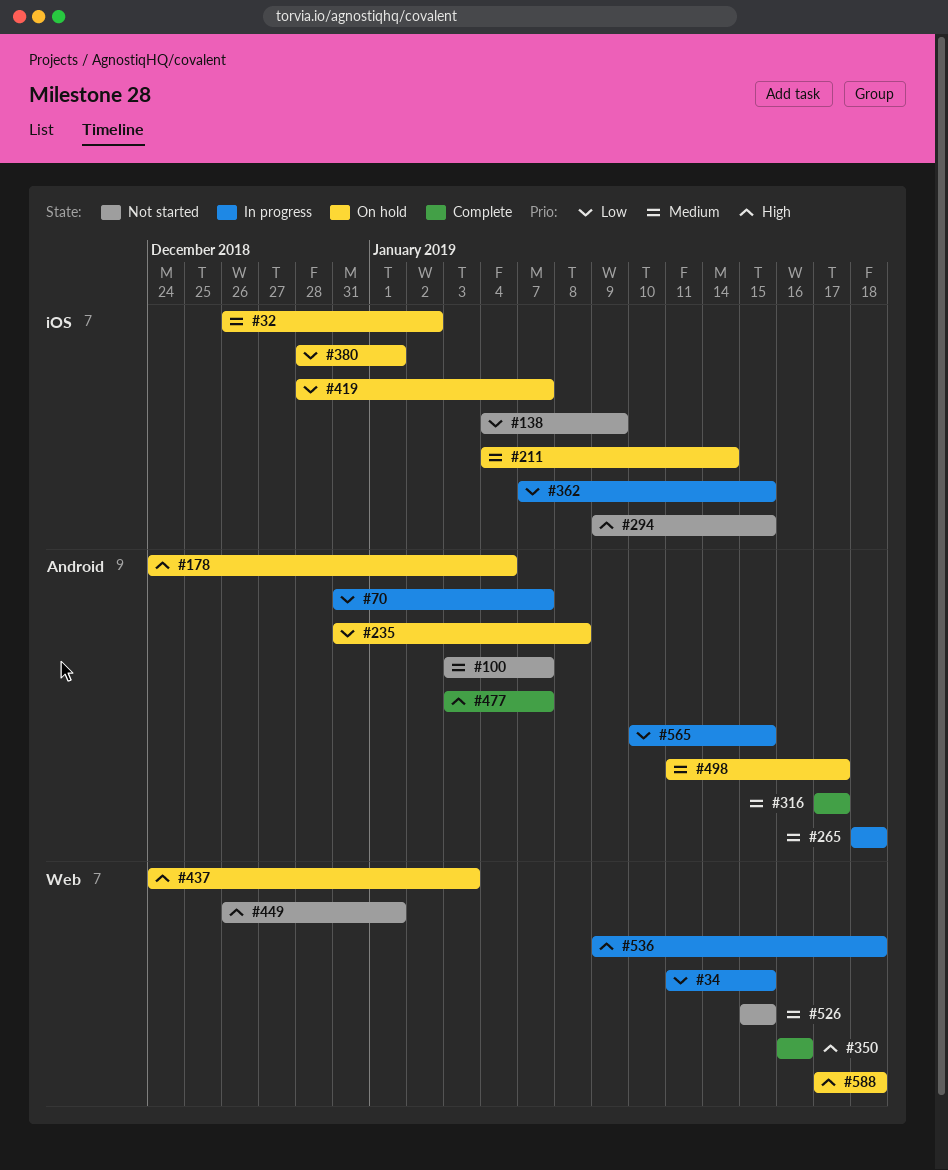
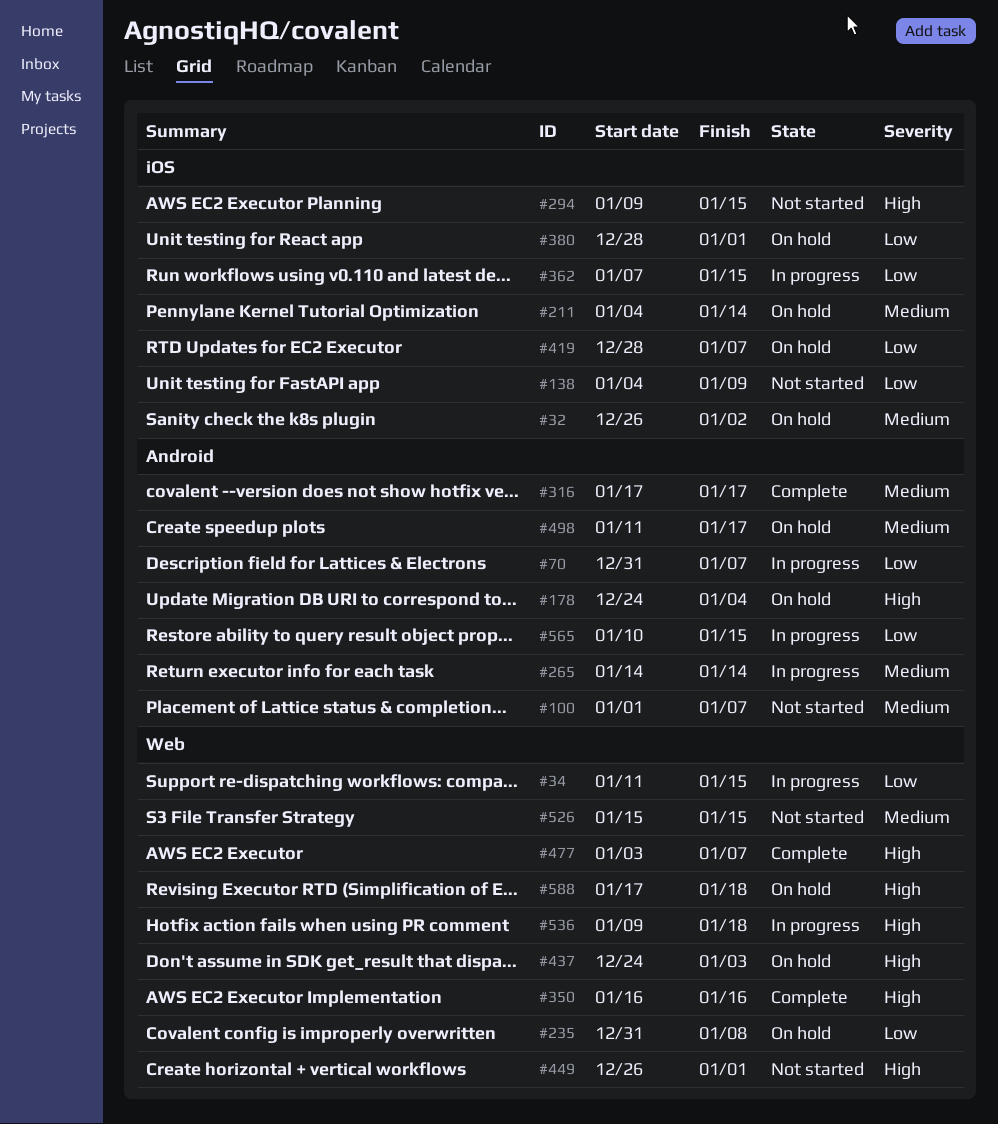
#100, start: Jan 3 -> Jan 1
#235, label: Android -> Web
#265, start: Jan 18 -> Jan 14
#265, due: Jan 18 -> Jan 14
#477, label: Android -> Web

